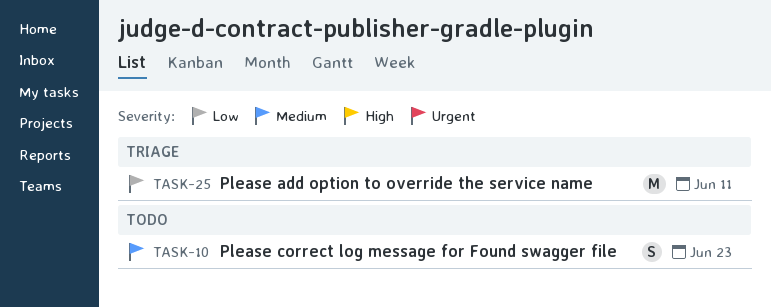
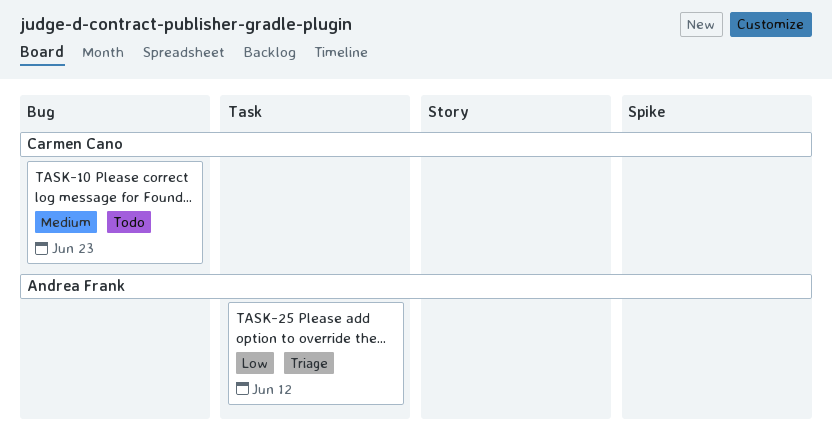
TASK-25, due: Jun 11 -> Jun 12

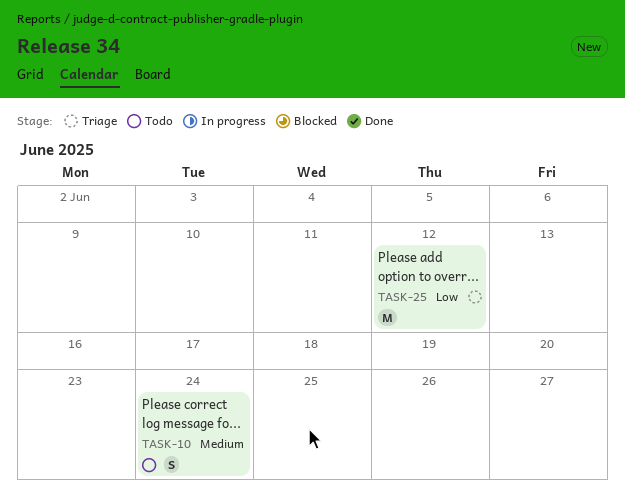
TASK-10, due: Jun 23 -> Jun 24

